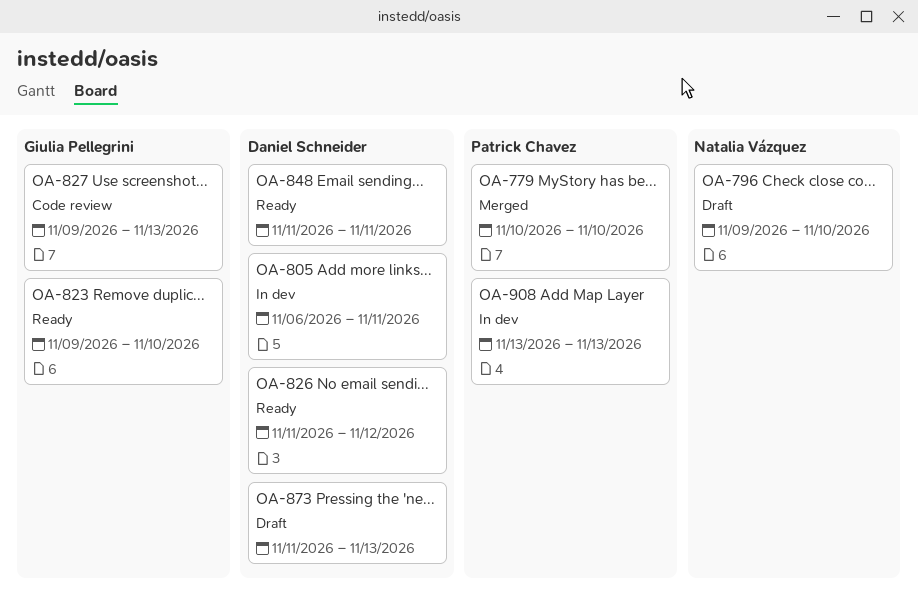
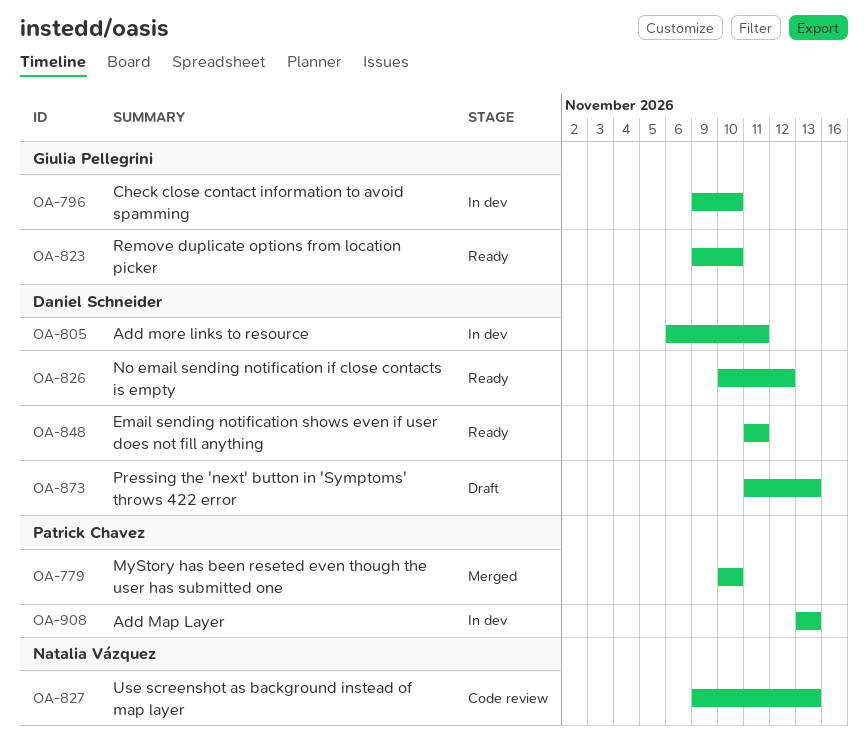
OA-796, status: Draft -> In dev
OA-796, owner: Natalia Vázquez -> Giulia Pellegrini
OA-826, start: Nov 11 -> Nov 10
OA-827, owner: Giulia Pellegrini -> Natalia Vázquez

